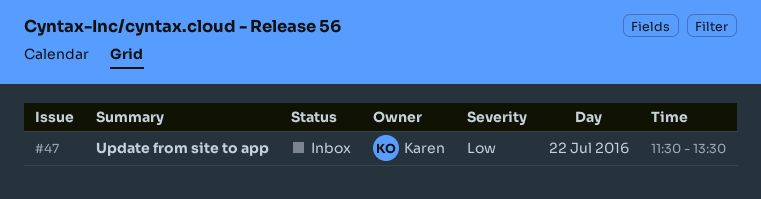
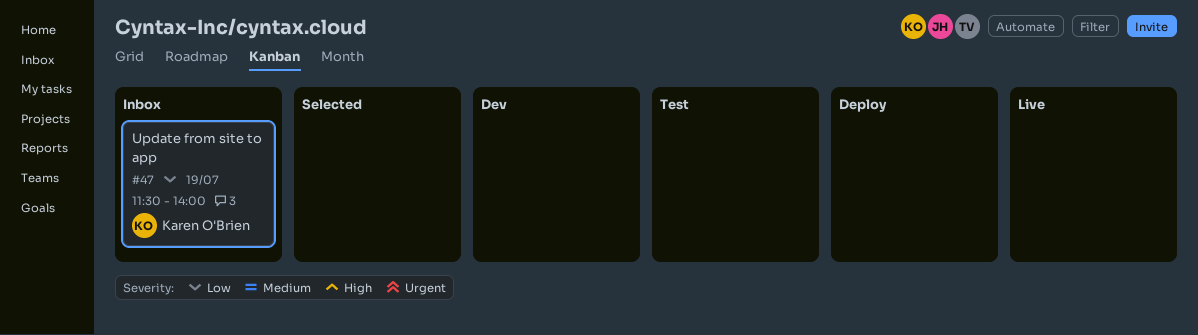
#47, day: Jul 22 -> Jul 19
#47, ends: 13:30 -> 14:00

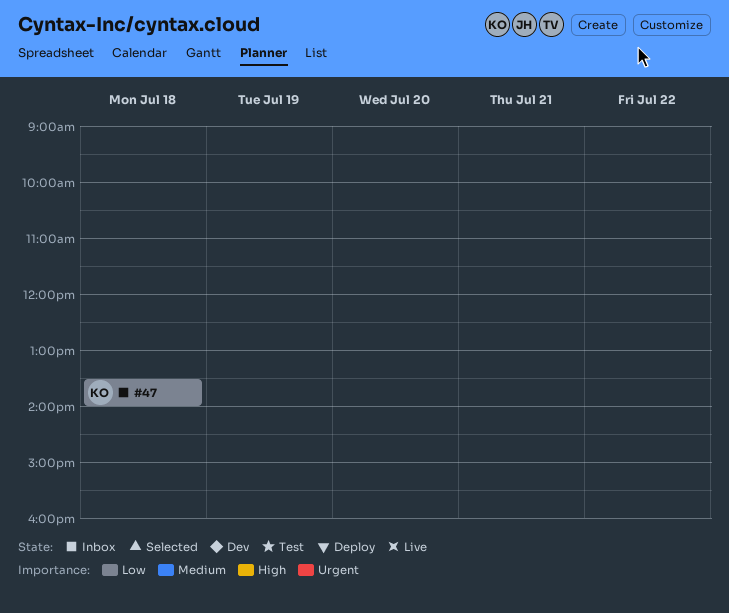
#47, day: Jul 19 -> Jul 18
#47, begins: 11:30 -> 13:30

